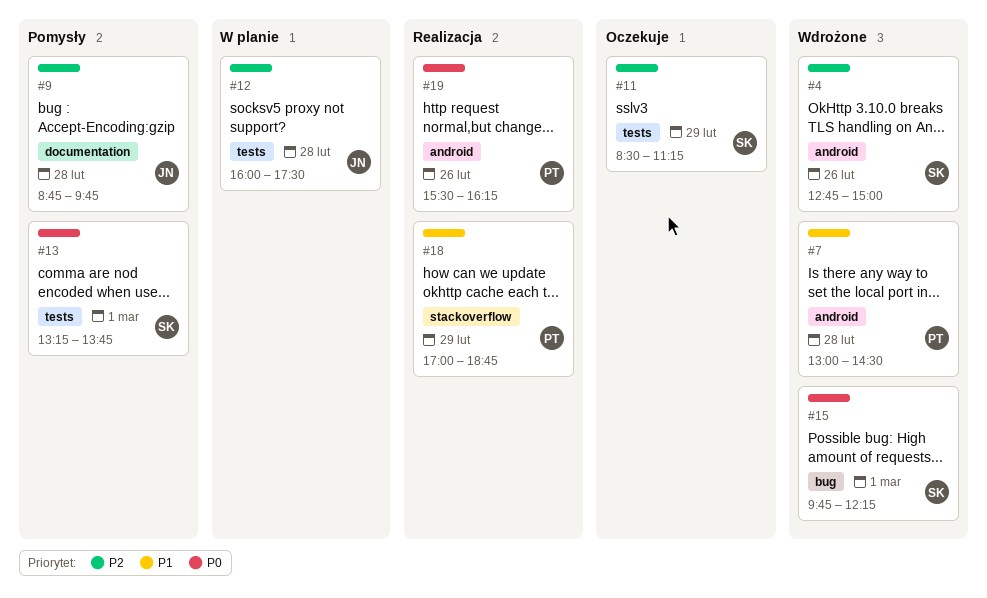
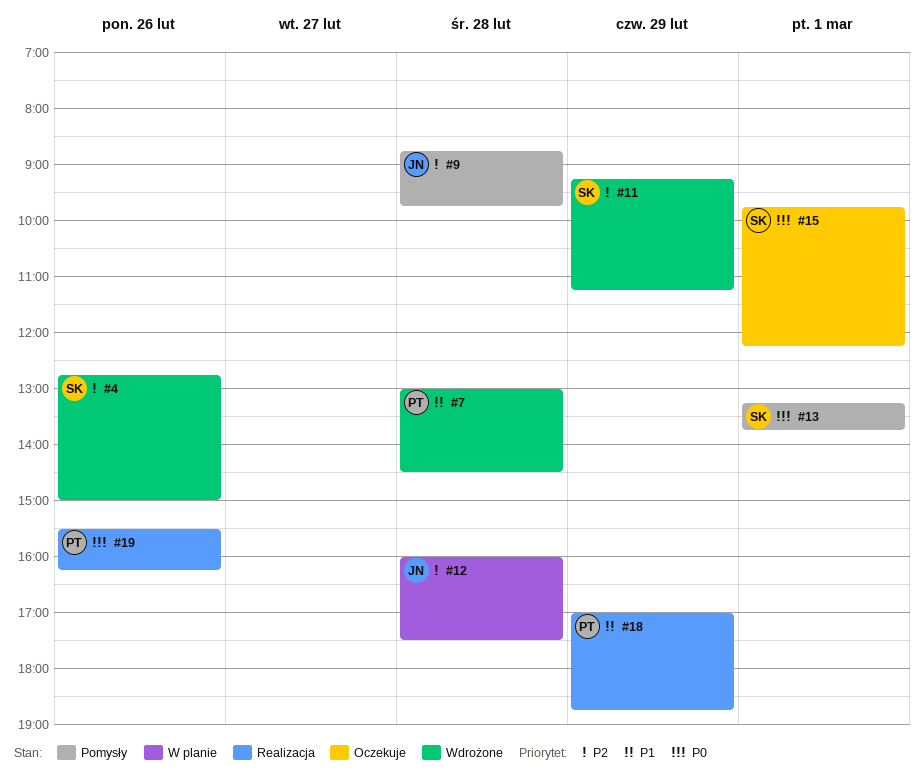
#11, status: Oczekuje -> Wdrożone
#11, begins: 08:30 -> 09:15
#15, status: Wdrożone -> Oczekuje

